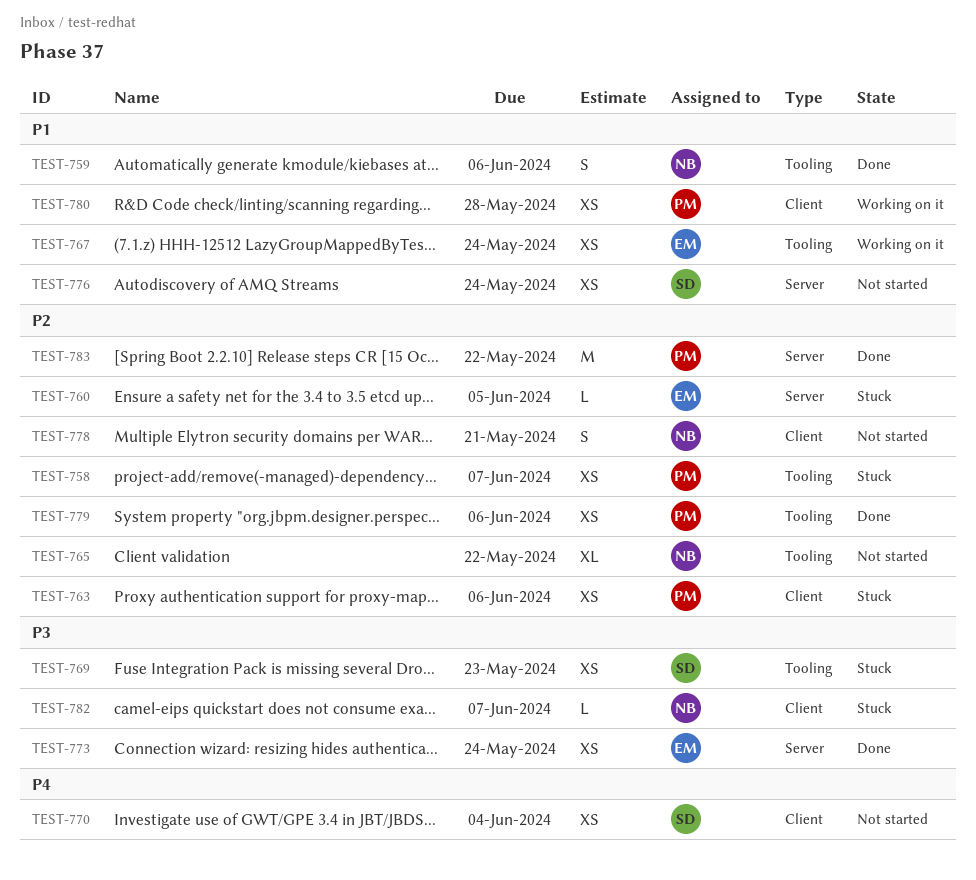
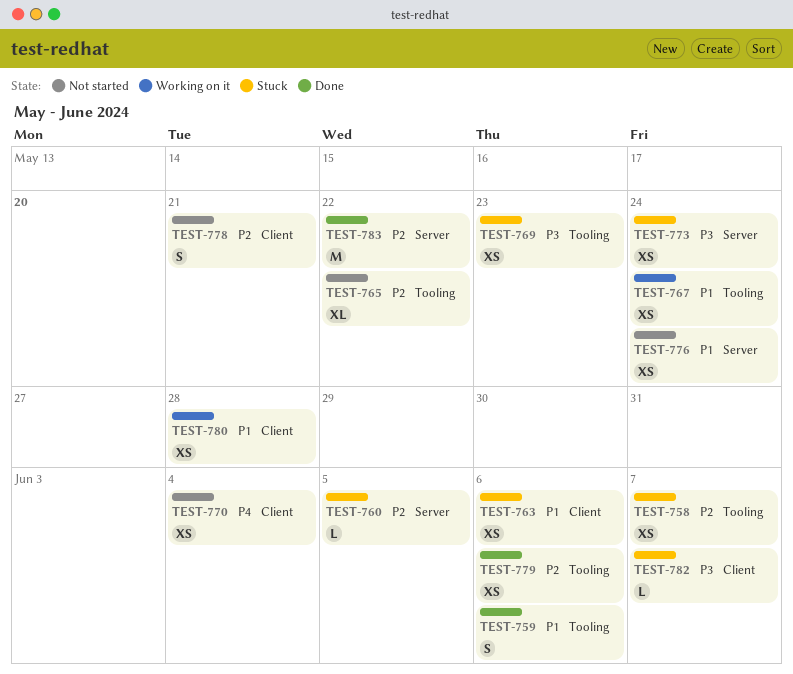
TEST-763, priority: P2 -> P1
TEST-773, status: Done -> Stuck

